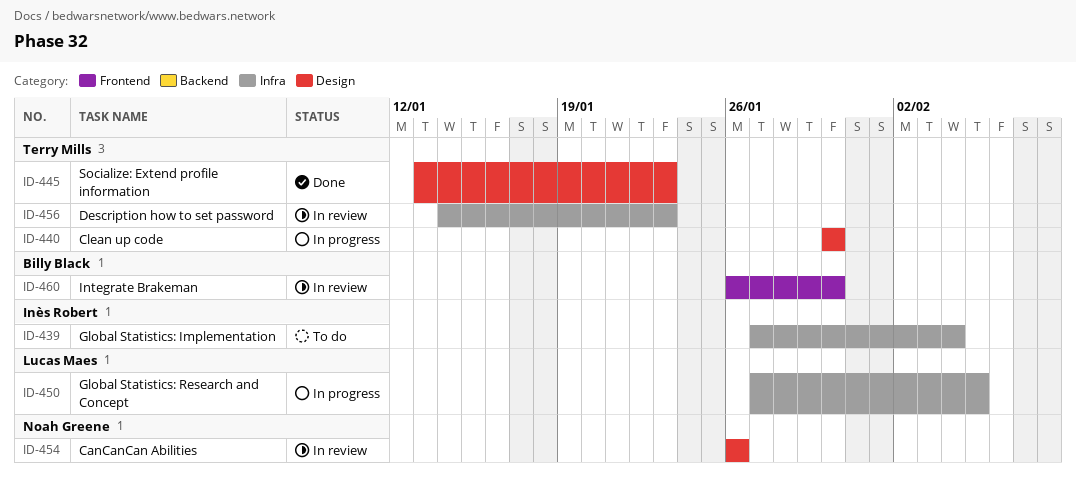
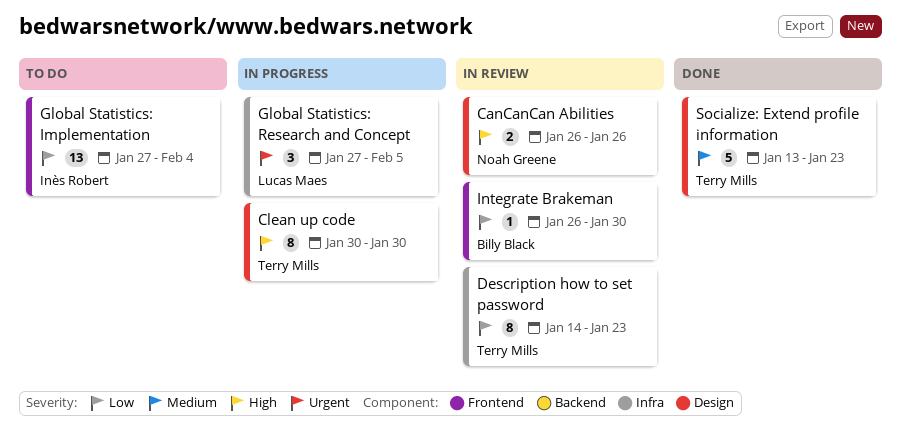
Global Statistics: Implementation, label: Infra -> Frontend

